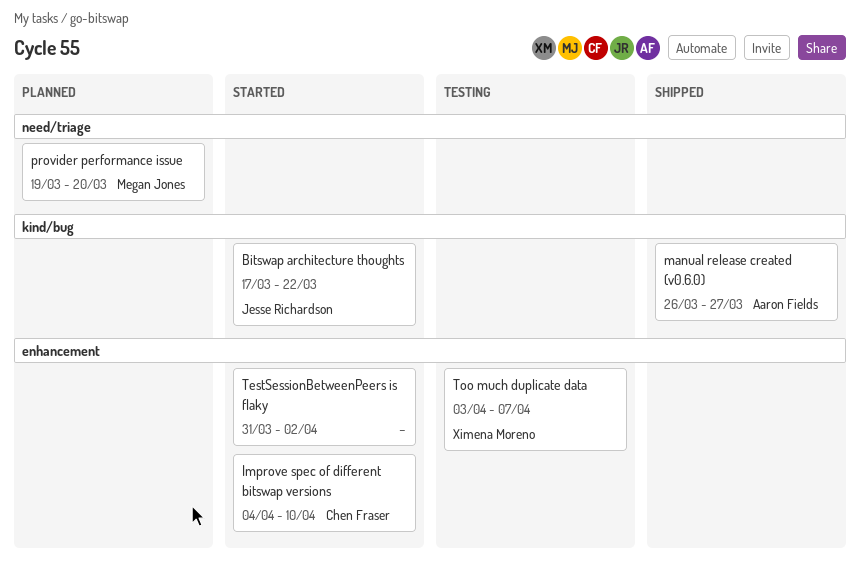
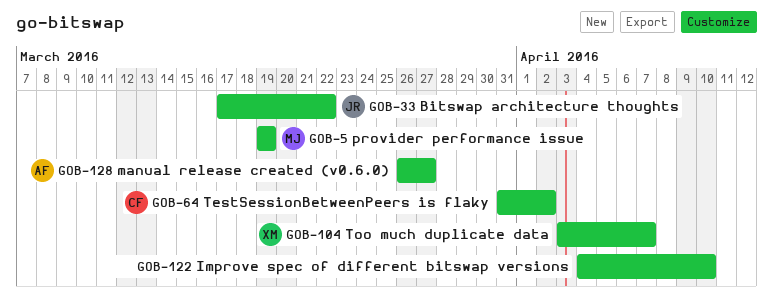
Improve spec of different bitswap versions, owner: Chen Fraser -> none
provider performance issue, due: Mar 20 -> Mar 19
TestSessionBetweenPeers is flaky, owner: none -> Chen Fraser

